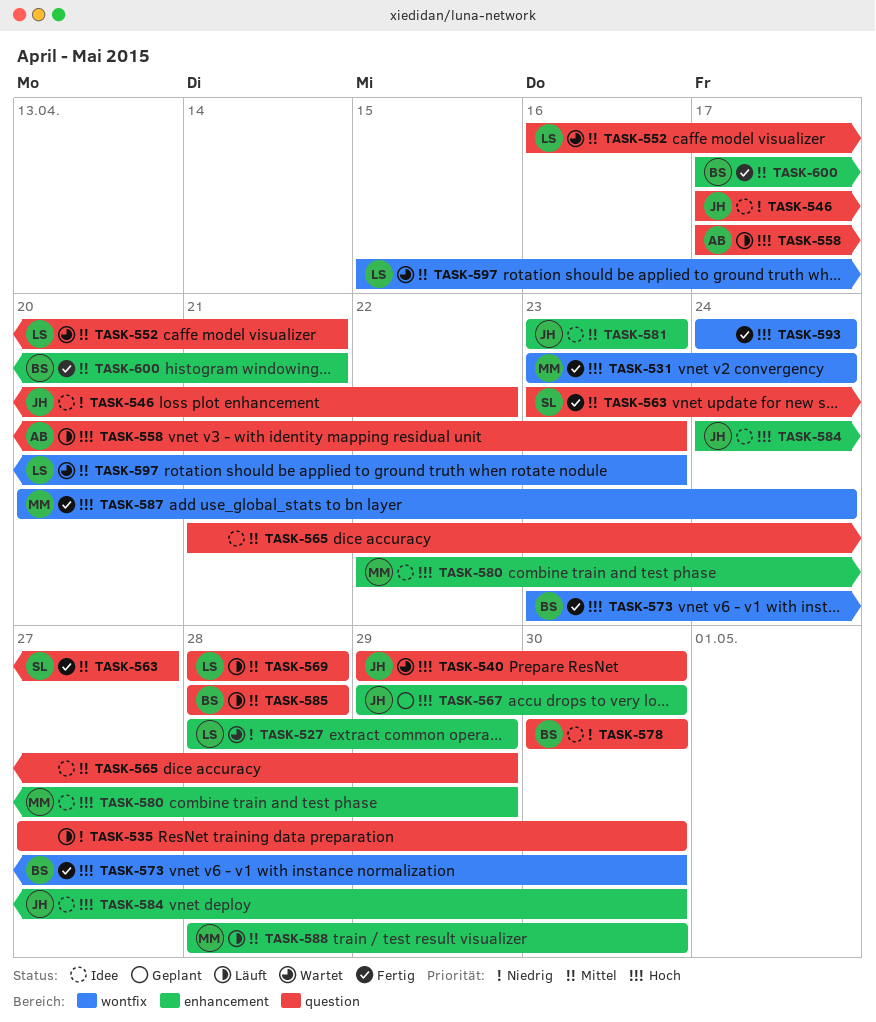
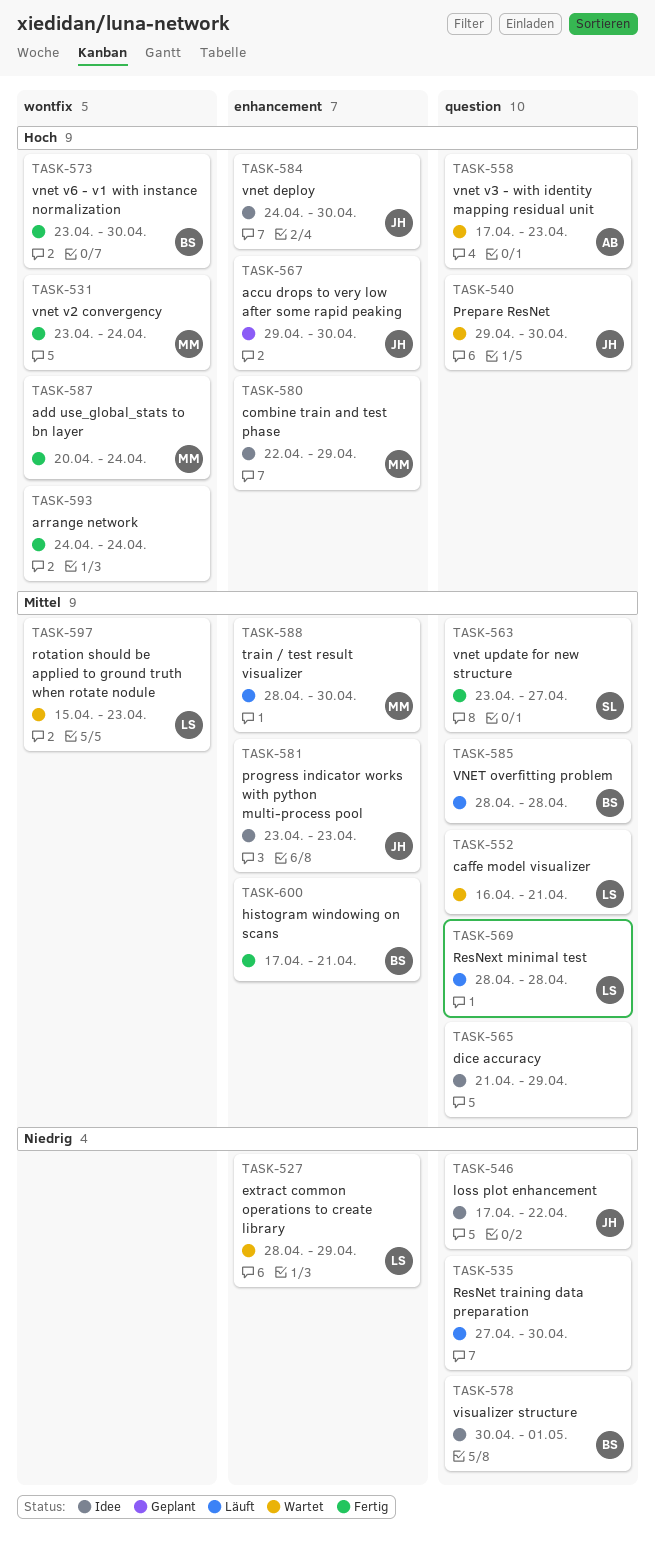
TASK-558, status: Läuft -> Wartet
TASK-578, due: Apr 30 -> May 1

